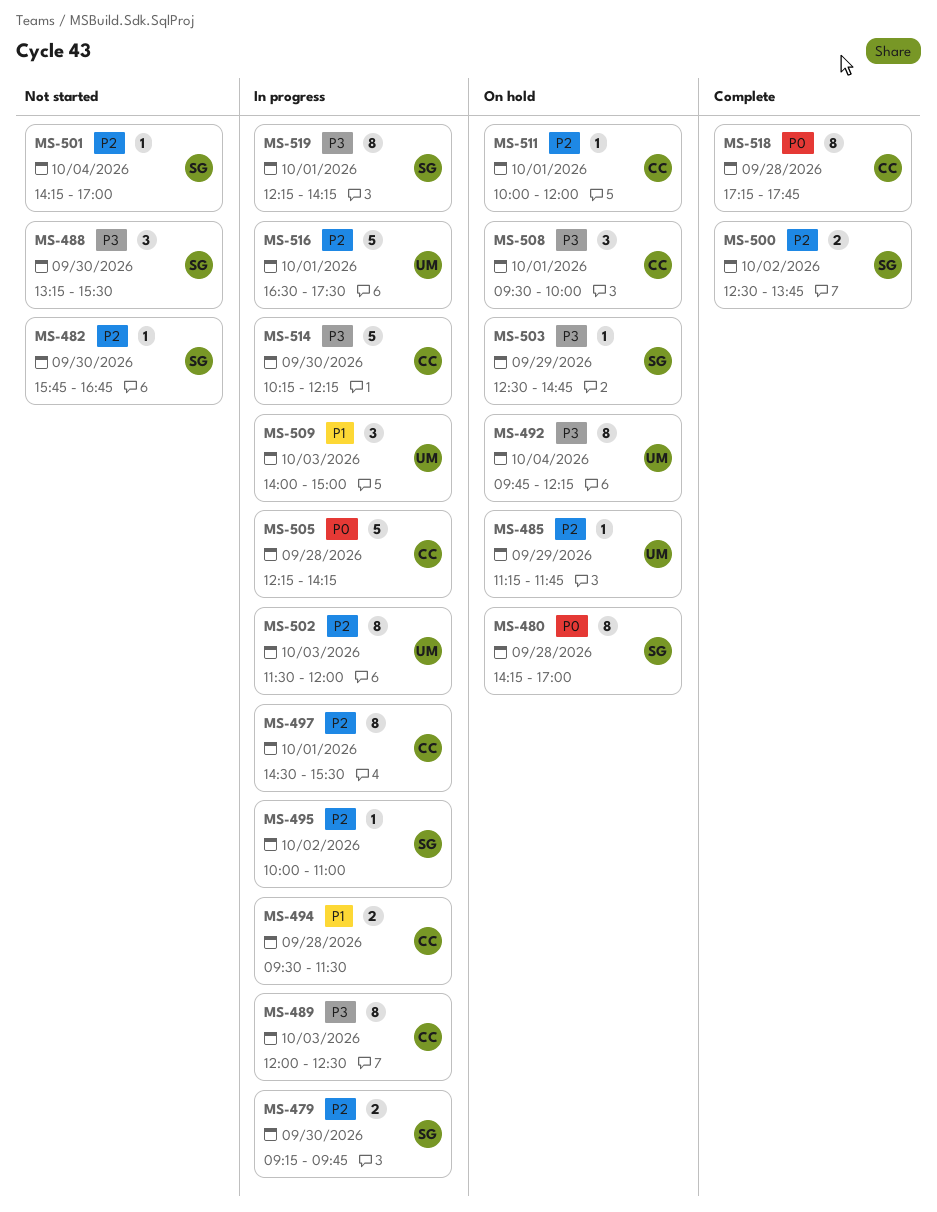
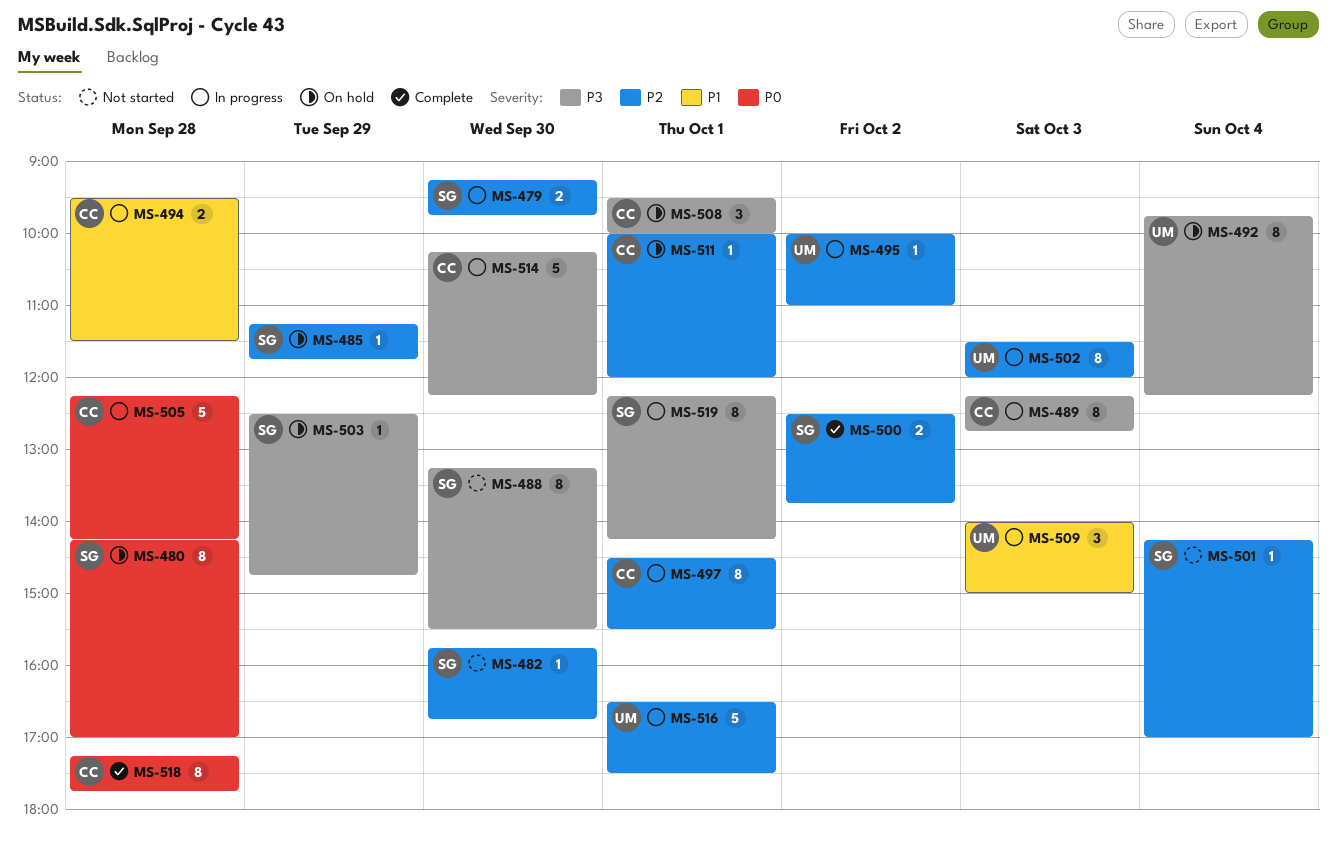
MS-485, owner: UM -> SG
MS-488, estimate: 3 -> 8
MS-489, begins: 12:00 -> 12:15
MS-489, ends: 12:30 -> 12:45
MS-495, owner: SG -> UM

